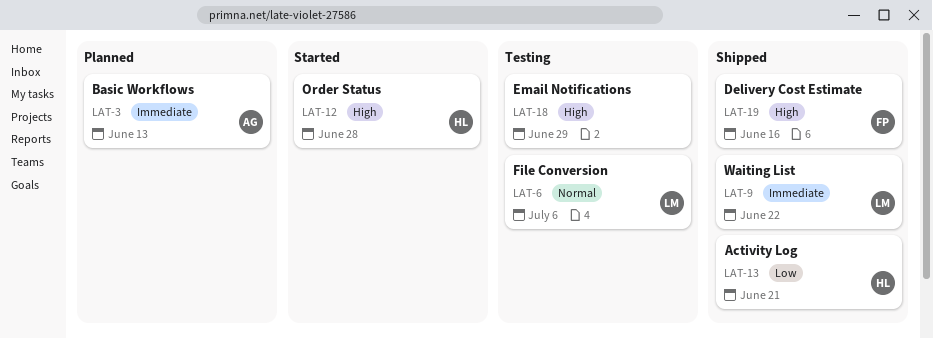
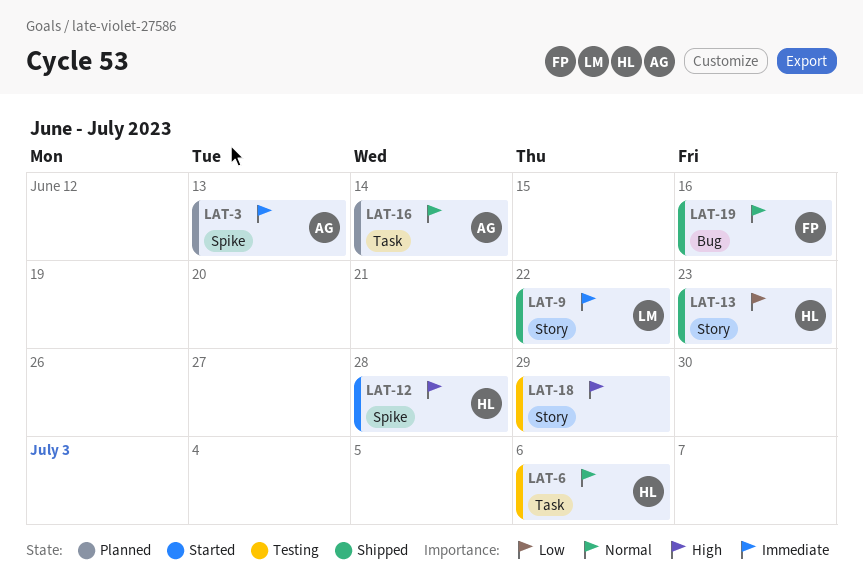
LAT-6, owner: LM -> HL
LAT-13, due: Jun 21 -> Jun 23
LAT-16: none -> present
LAT-19, priority: High -> Normal

